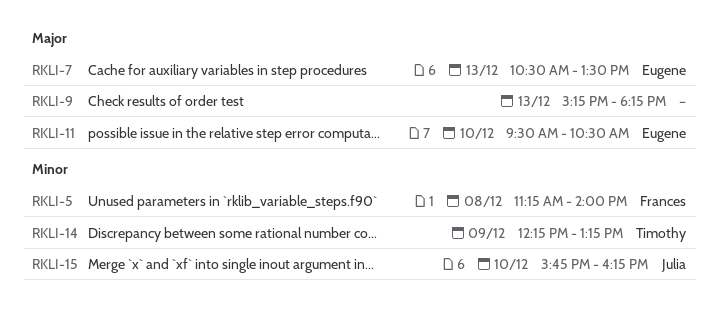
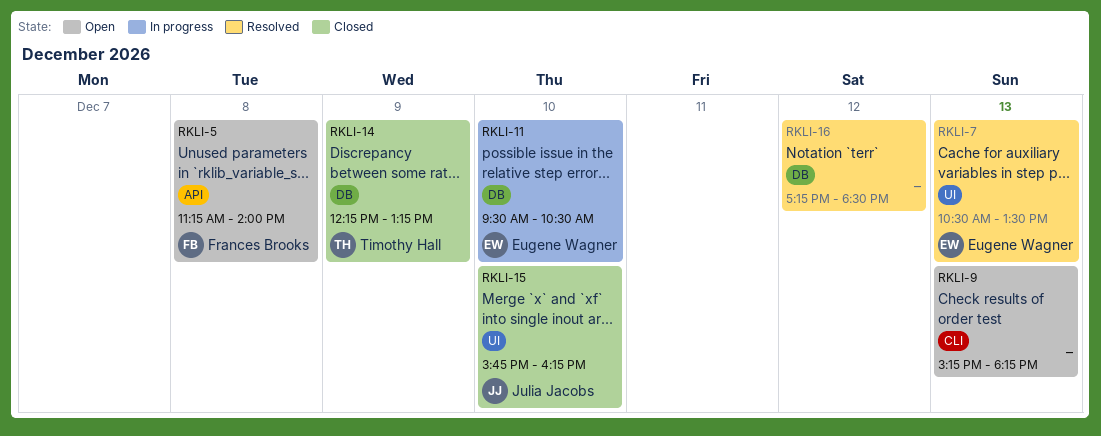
RKLI-16: none -> present

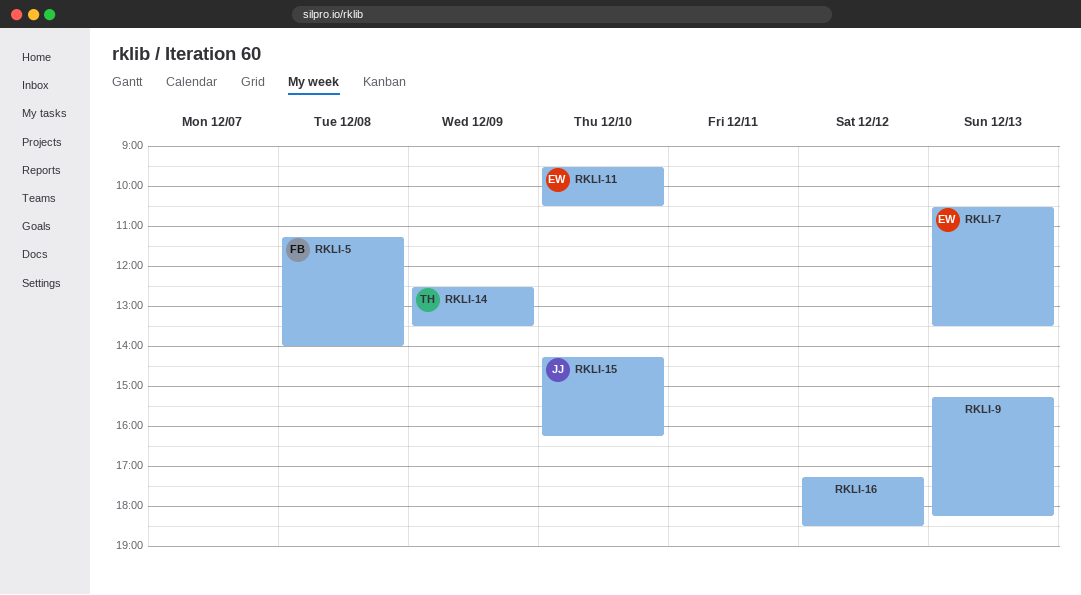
RKLI-14, begins: 12:15 -> 12:30
RKLI-14, ends: 13:15 -> 13:30
RKLI-15, begins: 15:45 -> 14:15

